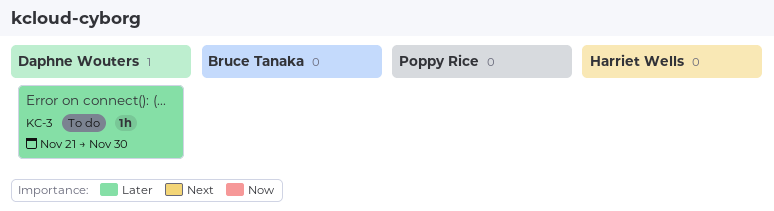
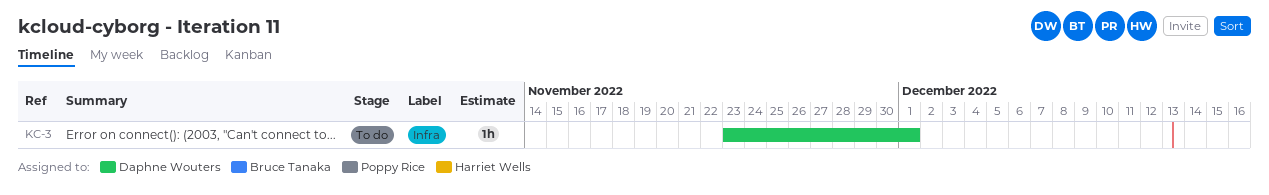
KC-3, start: Nov 21 -> Nov 23
KC-3, due: Nov 30 -> Dec 1

